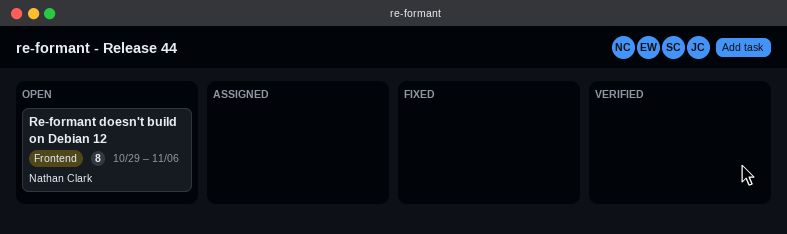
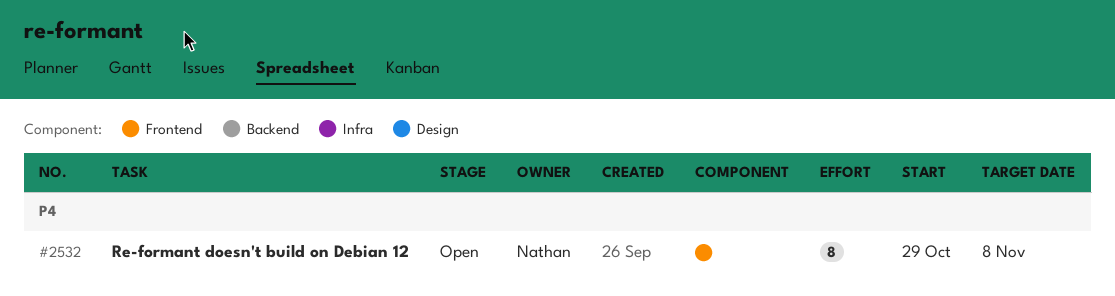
Re-formant doesn't build on Debian 12, due: Nov 6 -> Nov 8

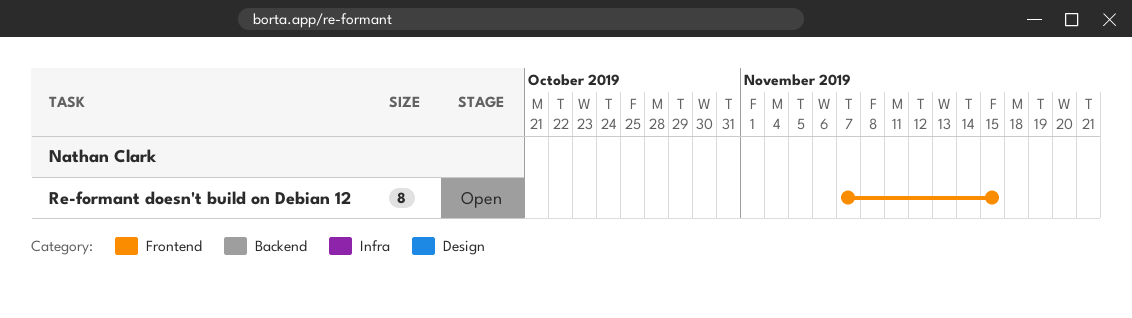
Re-formant doesn't build on Debian 12, start: Oct 29 -> Nov 7
Re-formant doesn't build on Debian 12, due: Nov 8 -> Nov 15

